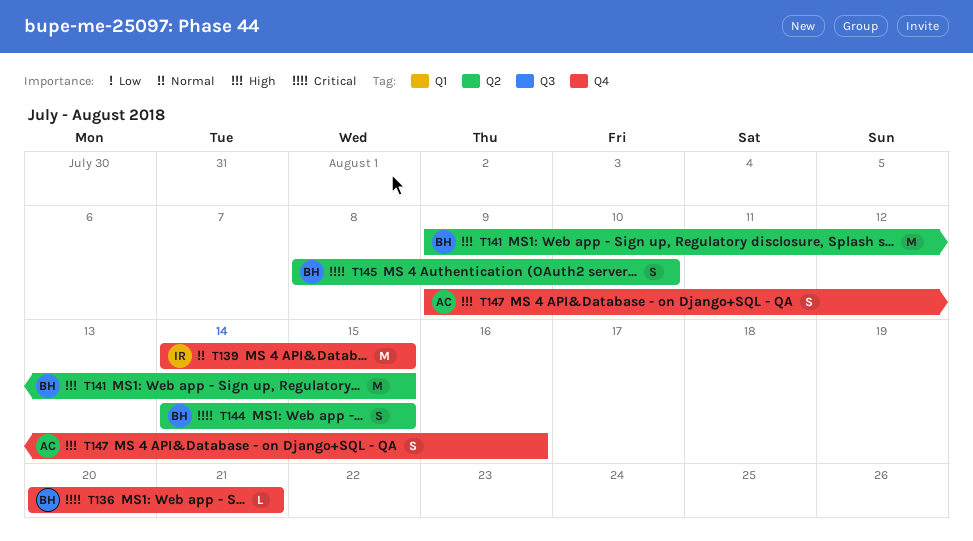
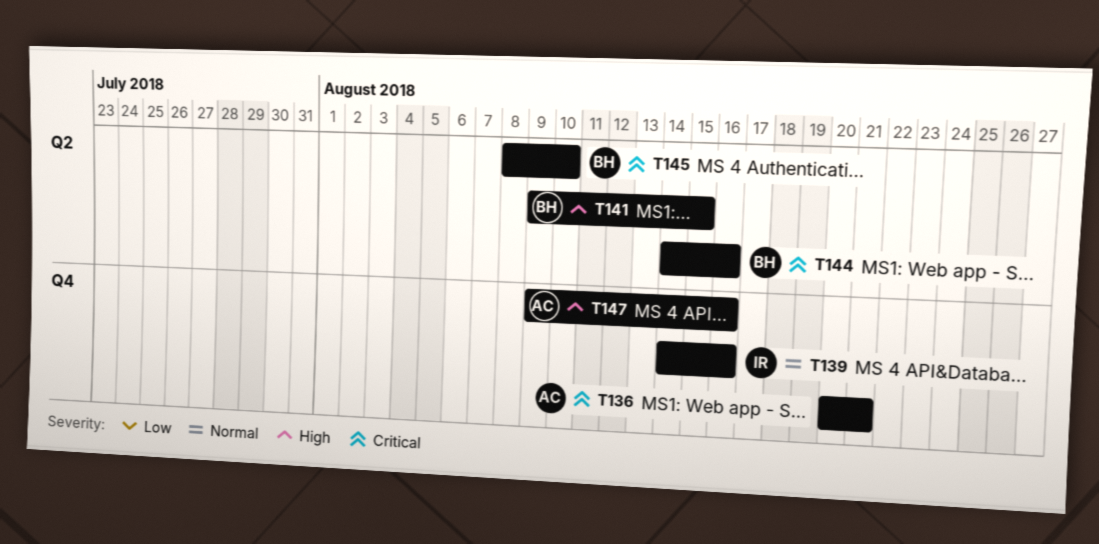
T136, owner: BH -> AC
T139, due: Aug 15 -> Aug 16
T144, due: Aug 15 -> Aug 16

